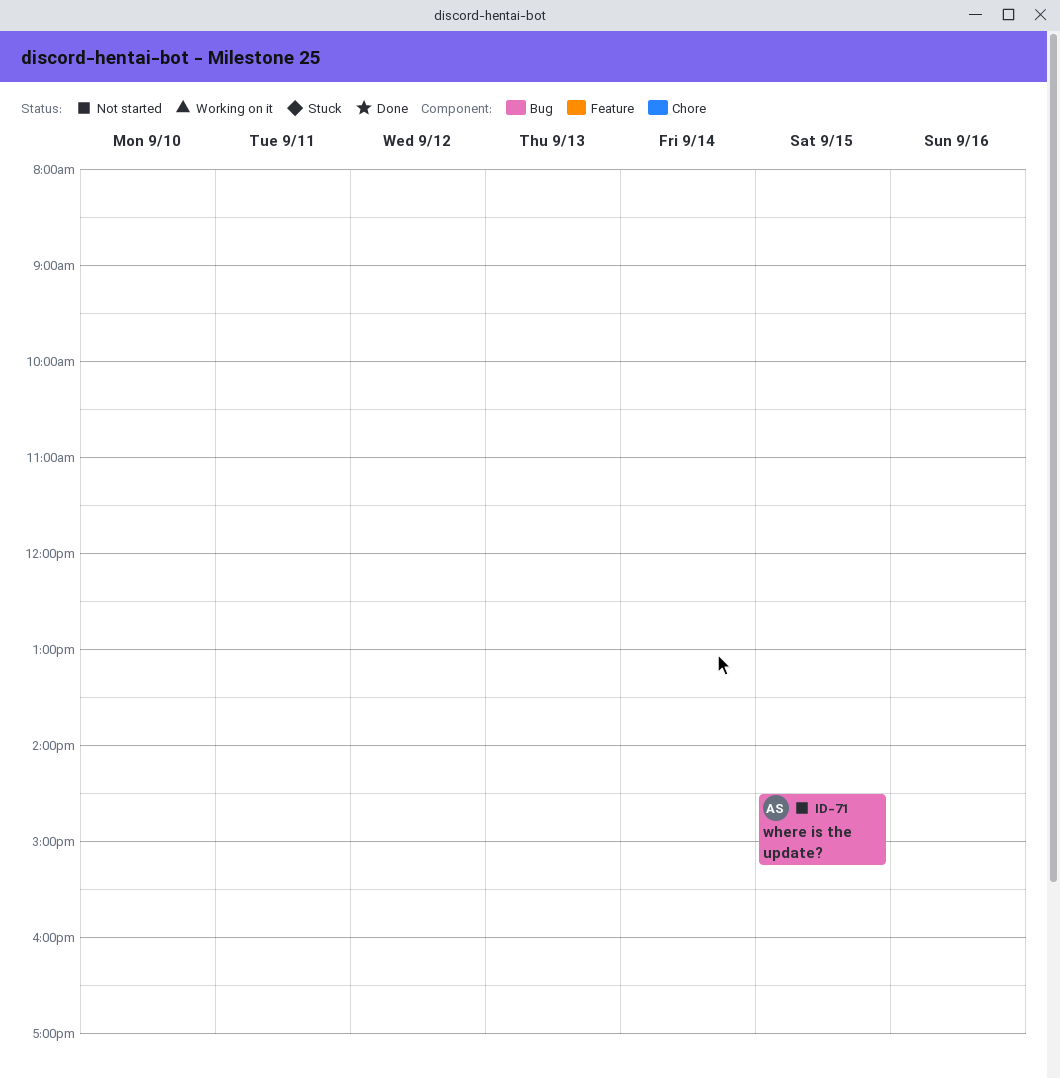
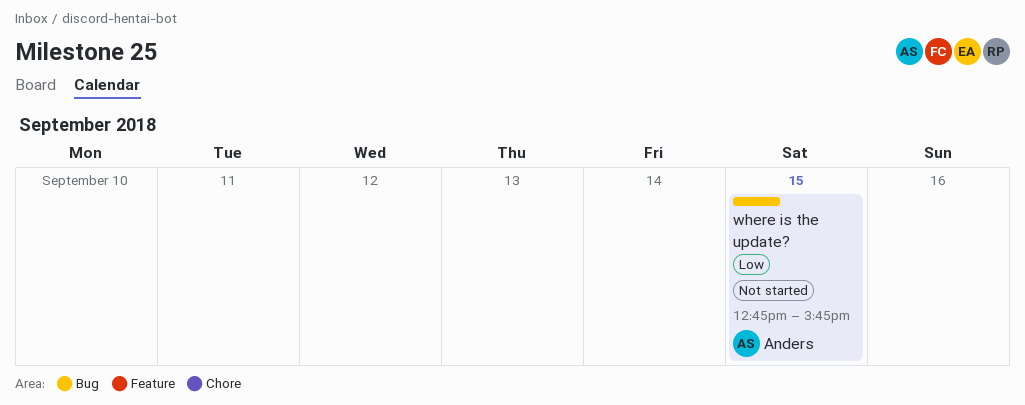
where is the update?, begins: 14:30 -> 12:45
where is the update?, ends: 15:15 -> 15:45

